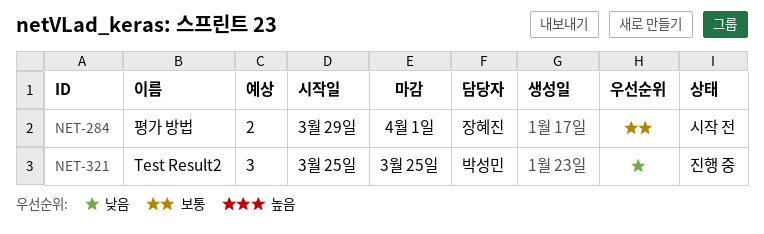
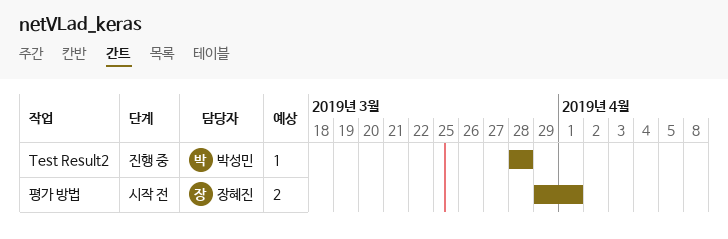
Test Result2, estimate: 3 -> 1
Test Result2, start: Mar 25 -> Mar 28
Test Result2, due: Mar 25 -> Mar 28

